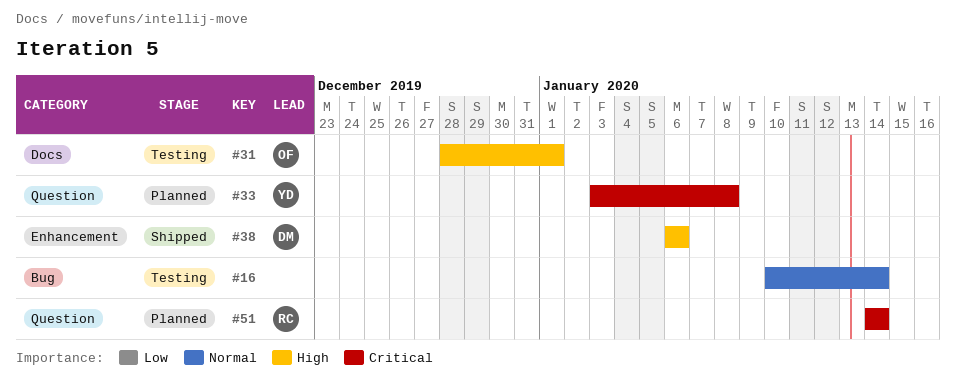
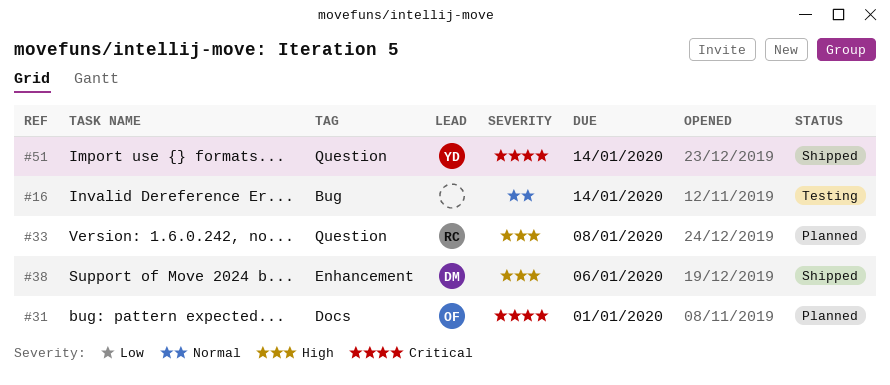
#31, status: Testing -> Planned
#31, priority: High -> Critical
#33, owner: YD -> RC
#33, priority: Critical -> High
#51, status: Planned -> Shipped
#51, owner: RC -> YD

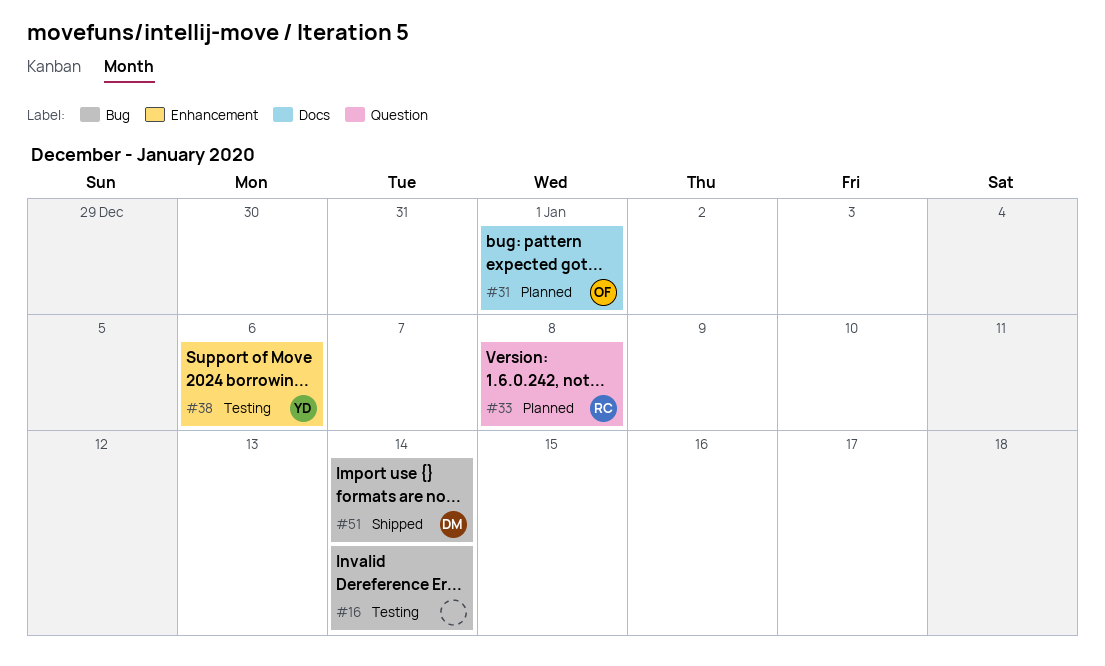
#38, status: Shipped -> Testing
#38, owner: DM -> YD
#51, owner: YD -> DM
#51, label: Question -> Bug

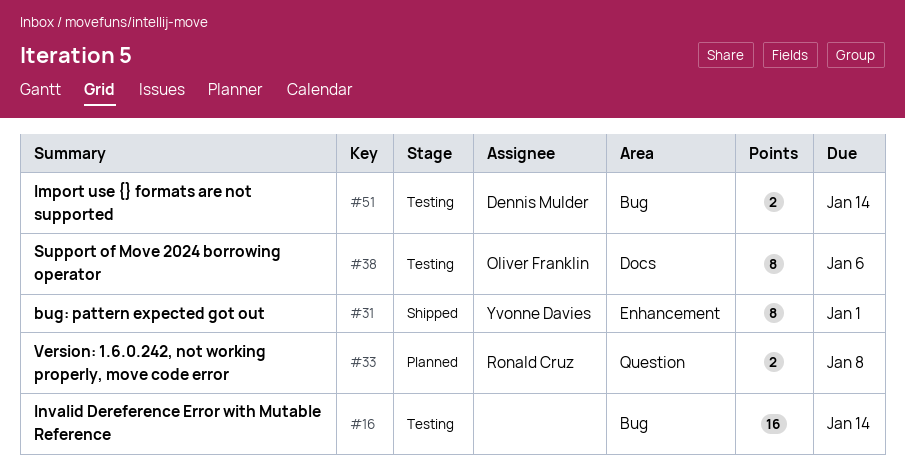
#31, status: Planned -> Shipped
#31, owner: Oliver Franklin -> Yvonne Davies
#31, label: Docs -> Enhancement
#38, owner: Yvonne Davies -> Oliver Franklin
#38, label: Enhancement -> Docs
#51, status: Shipped -> Testing

